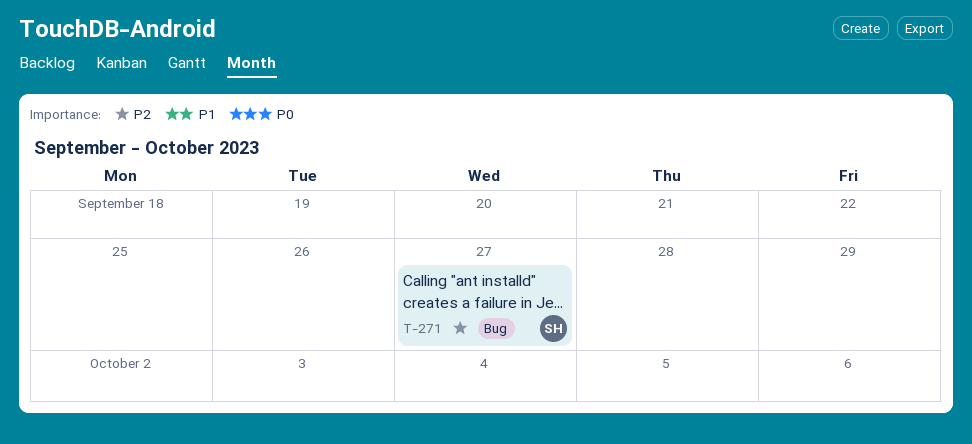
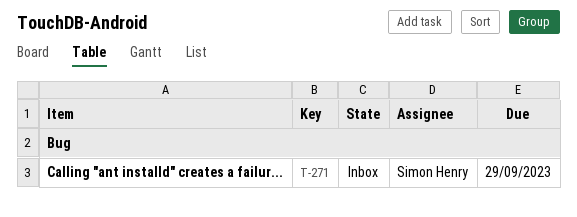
T-271, due: Sep 27 -> Sep 29

